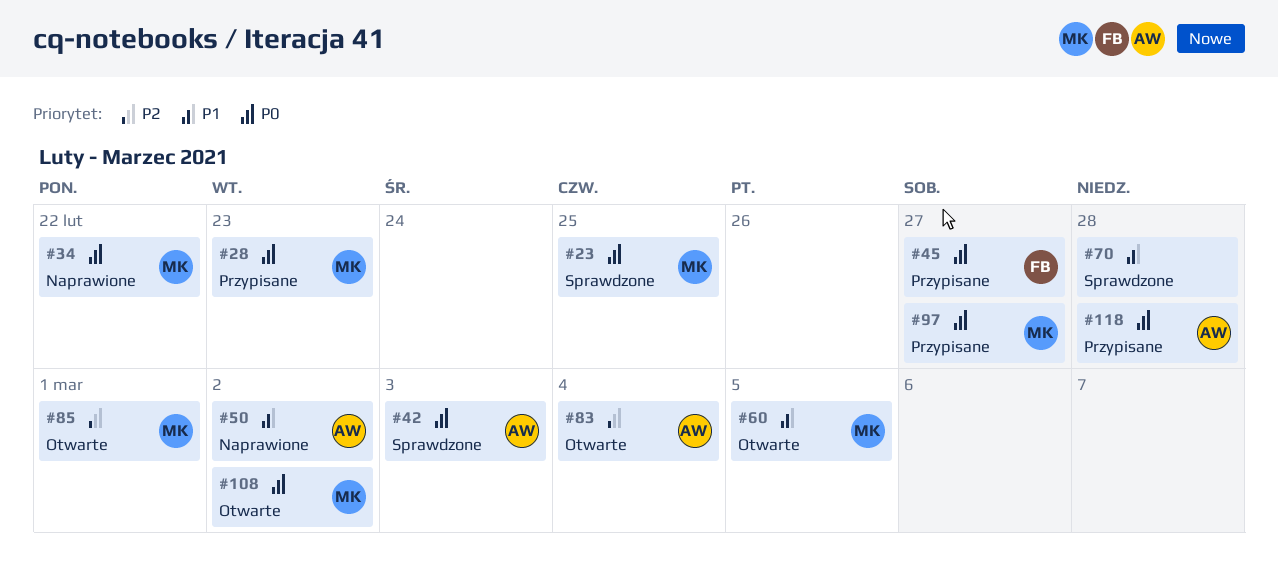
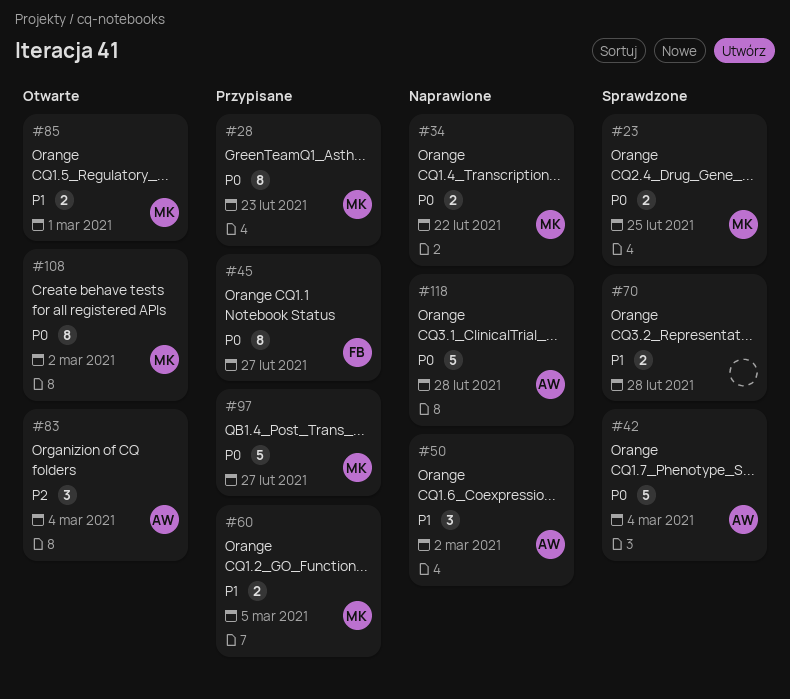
#42, due: Mar 3 -> Mar 4
#60, status: Otwarte -> Przypisane
#85, priority: P2 -> P1
#118, status: Przypisane -> Naprawione

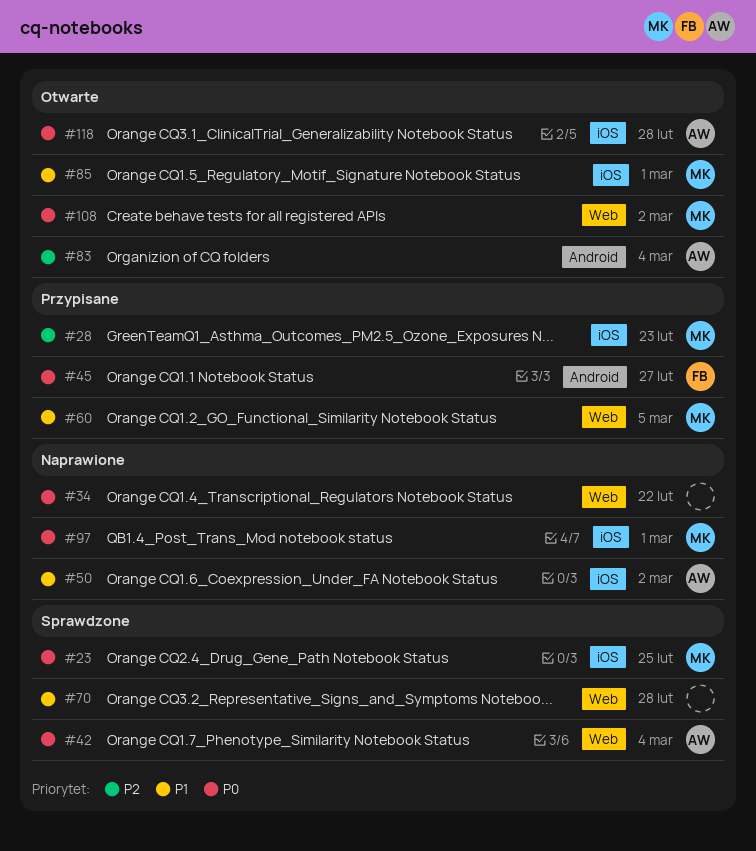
#28, priority: P0 -> P2
#34, owner: MK -> none
#97, status: Przypisane -> Naprawione
#97, due: Feb 27 -> Mar 1
#118, status: Naprawione -> Otwarte

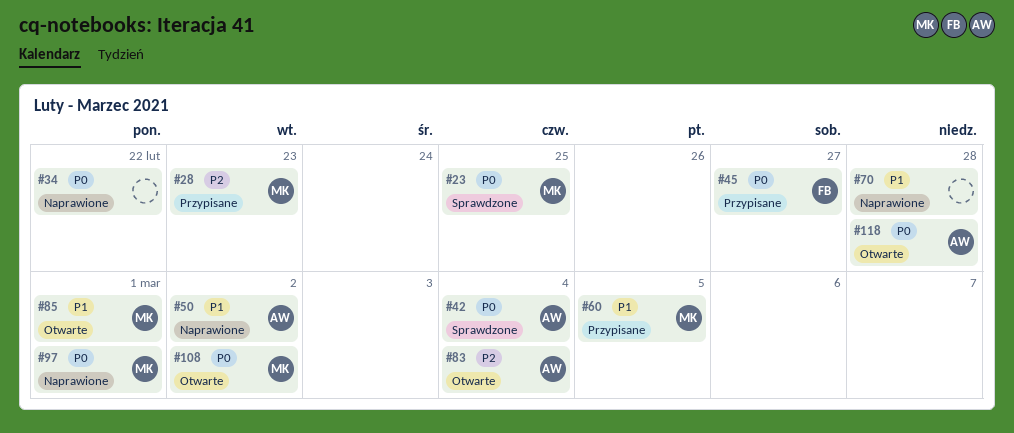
#70, status: Sprawdzone -> Naprawione

